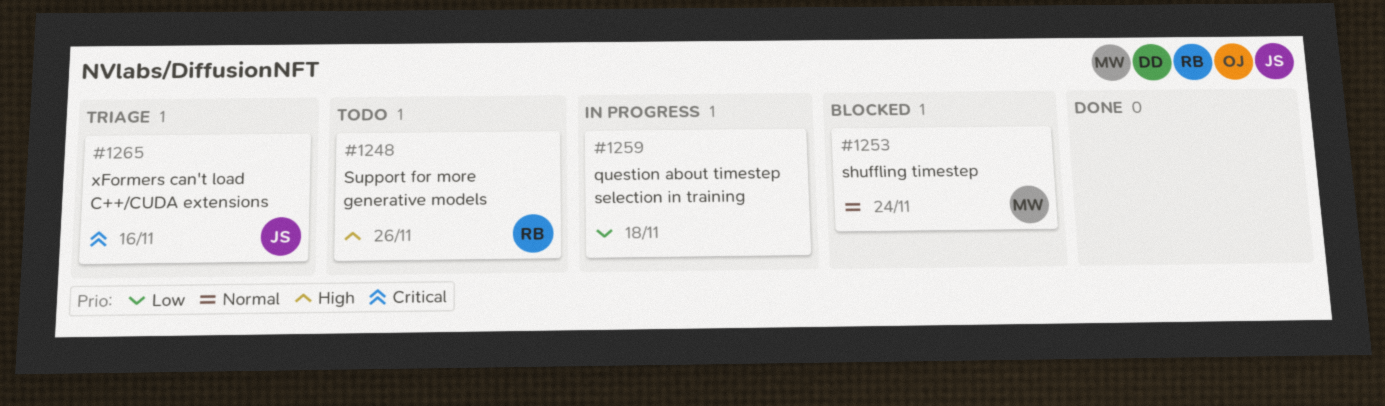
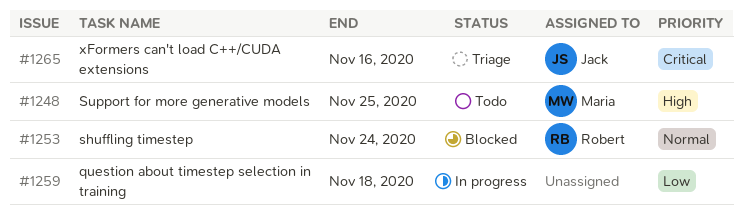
#1248, owner: Robert -> Maria
#1248, due: Nov 26 -> Nov 25
#1253, owner: Maria -> Robert

